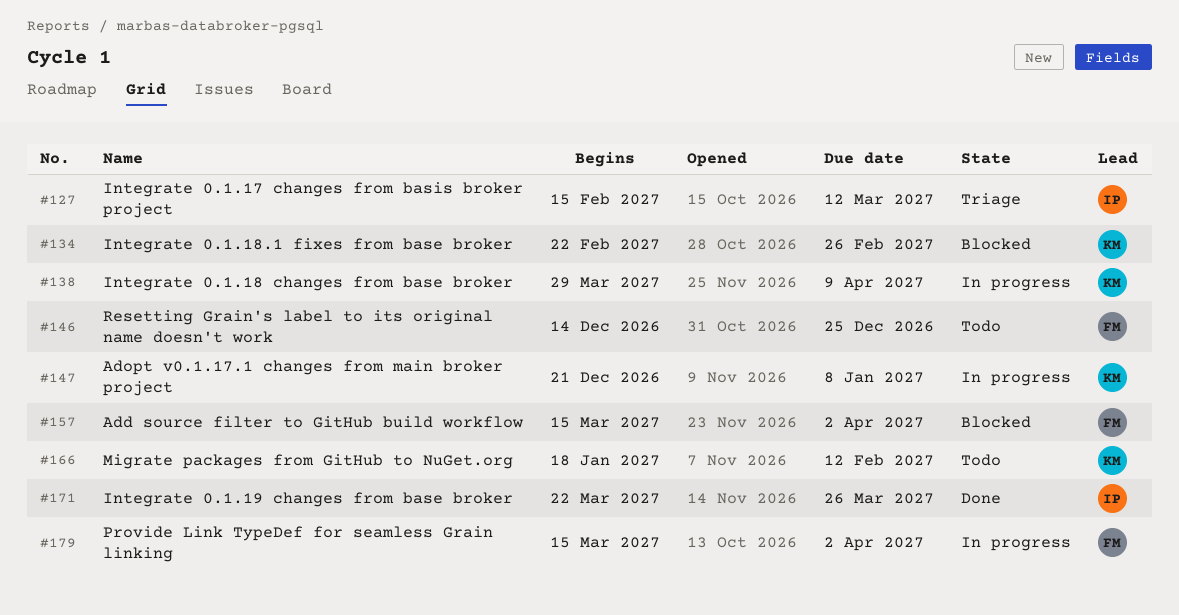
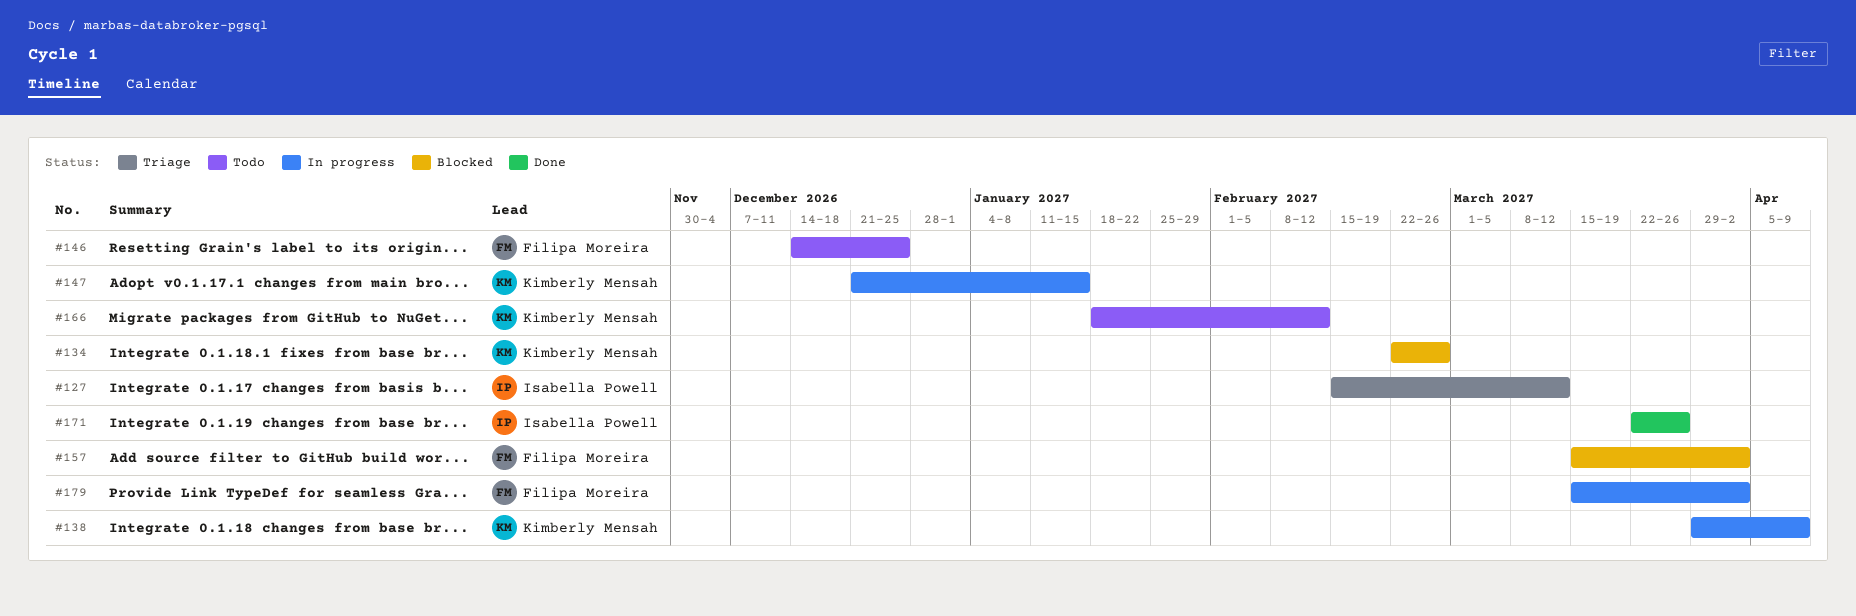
#147, due: Jan 8 -> Jan 15

